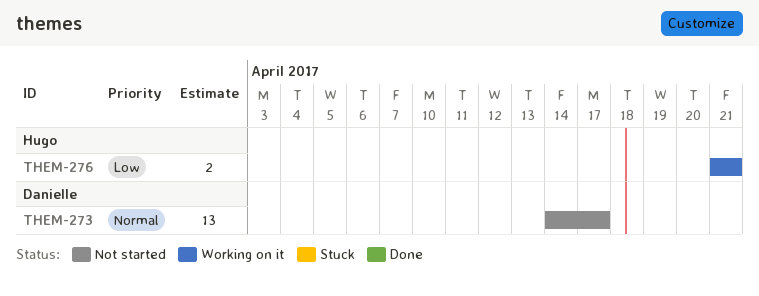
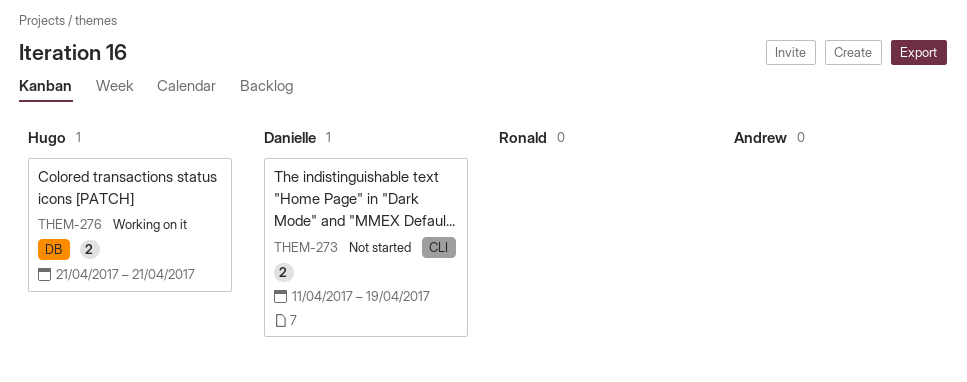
THEM-273, estimate: 13 -> 2
THEM-273, start: Apr 14 -> Apr 11
THEM-273, due: Apr 17 -> Apr 19

